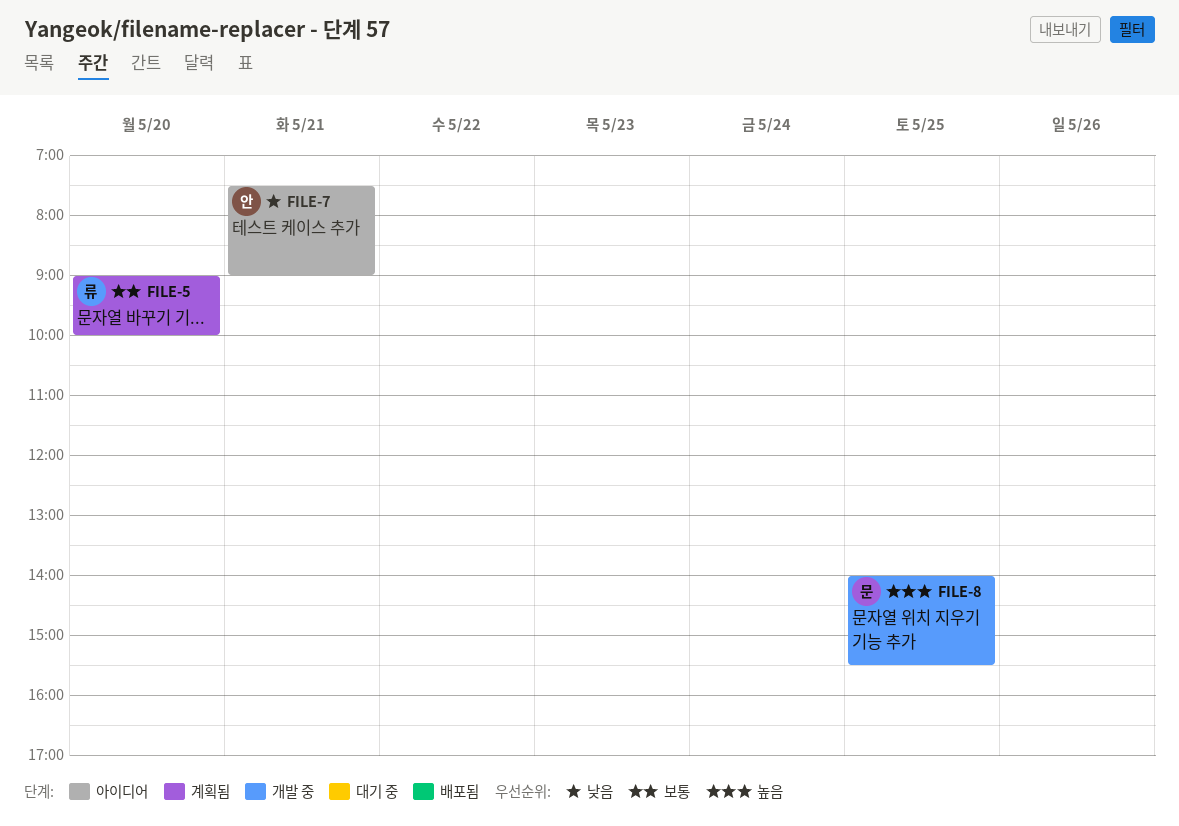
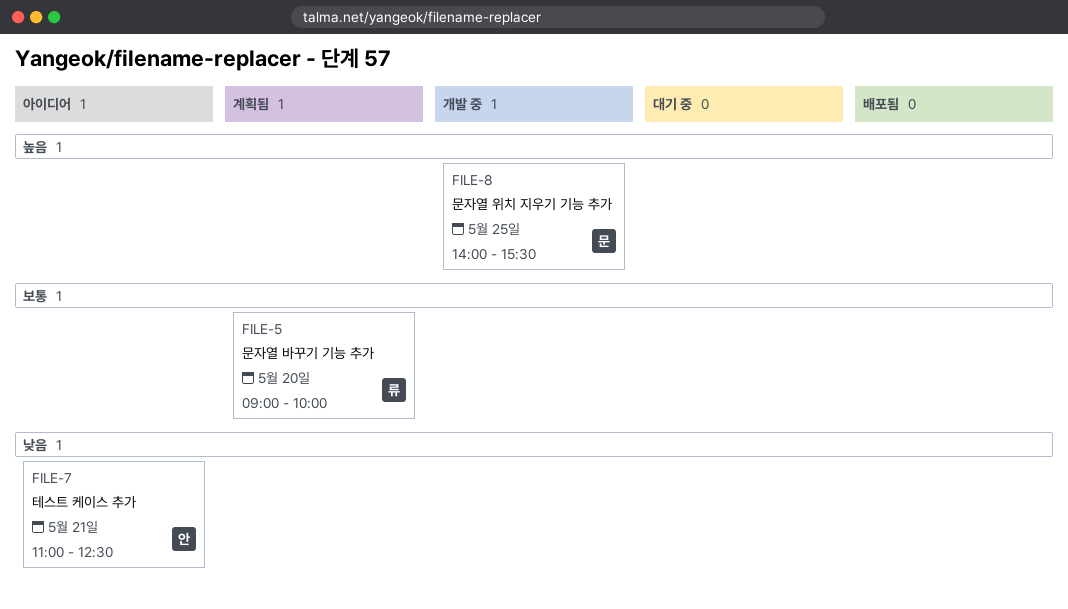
FILE-7, begins: 07:30 -> 11:00
FILE-7, ends: 09:00 -> 12:30

